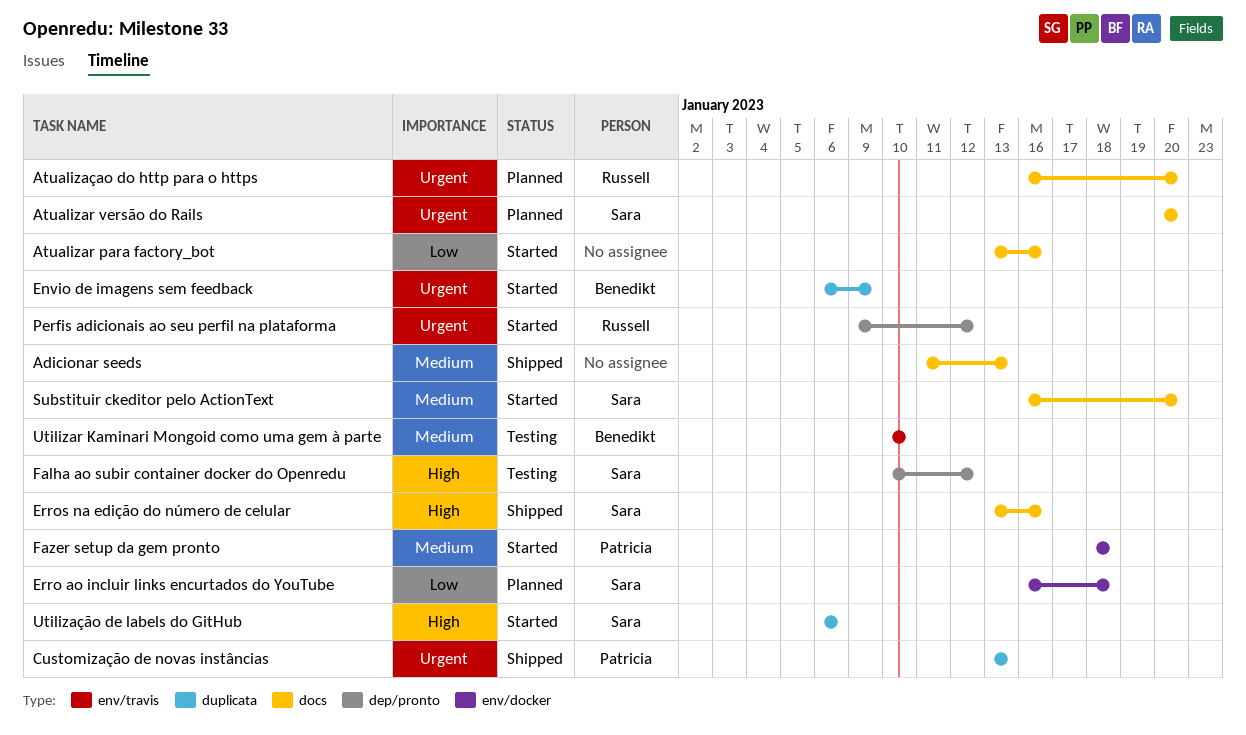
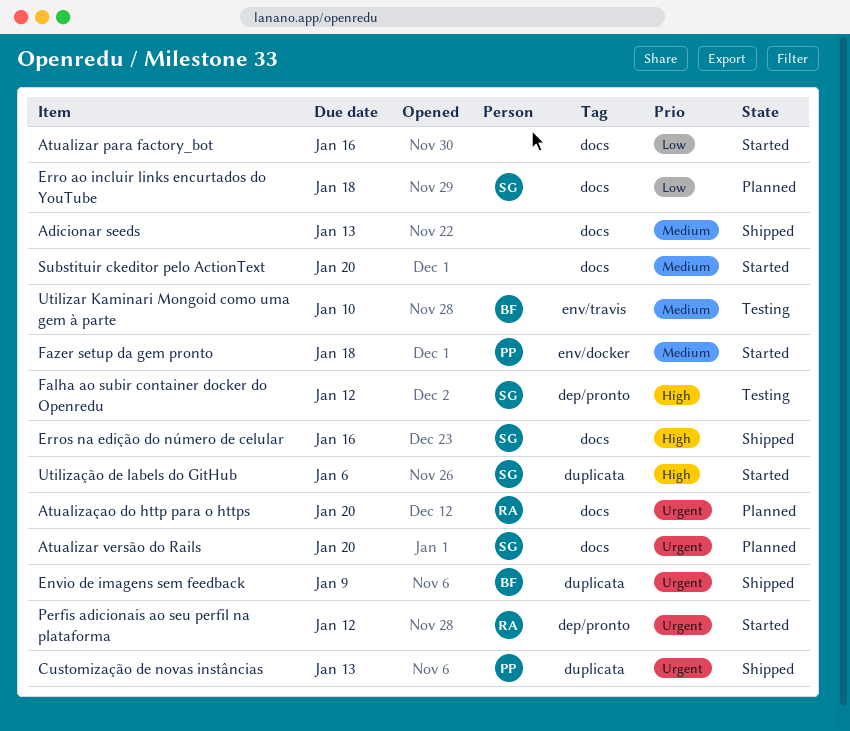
Envio de imagens sem feedback, status: Started -> Shipped
Erro ao incluir links encurtados do YouTube, label: env/docker -> docs
Substituir ckeditor pelo ActionText, owner: Sara -> none

